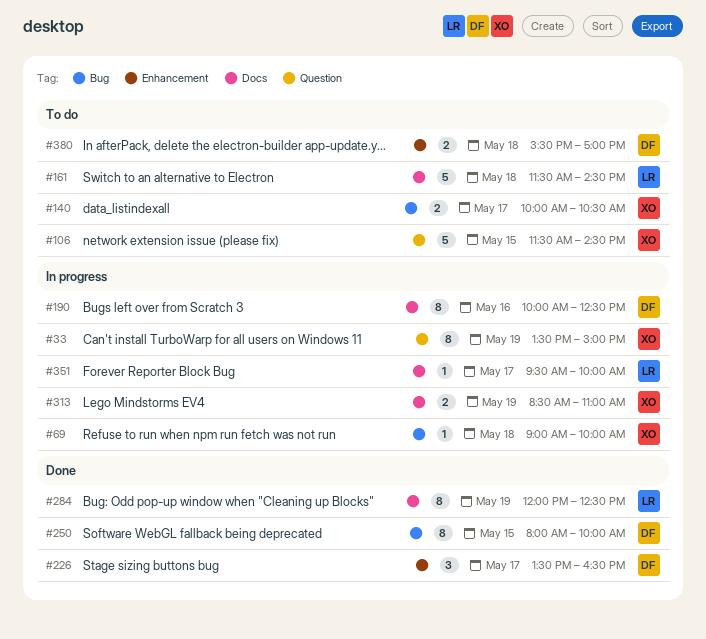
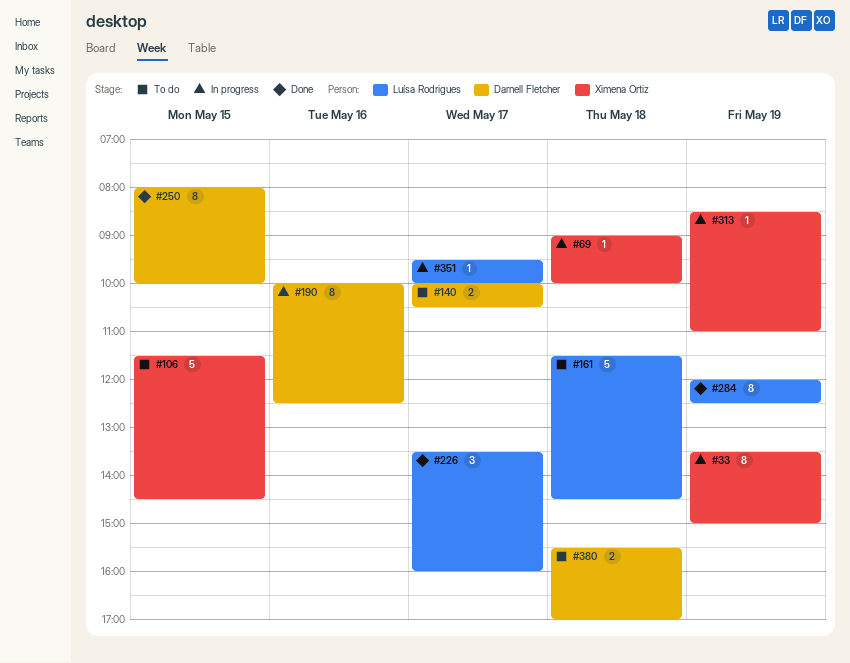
#140, owner: Ximena Ortiz -> Darnell Fletcher
#226, owner: Darnell Fletcher -> Luísa Rodrigues
#226, ends: 16:30 -> 16:00
#313, estimate: 2 -> 1

